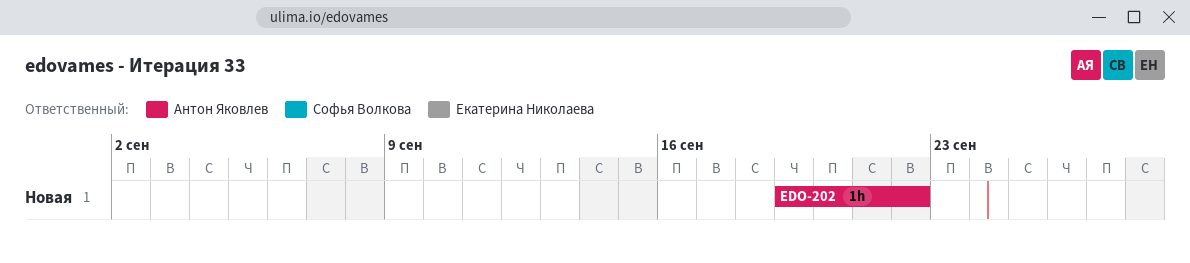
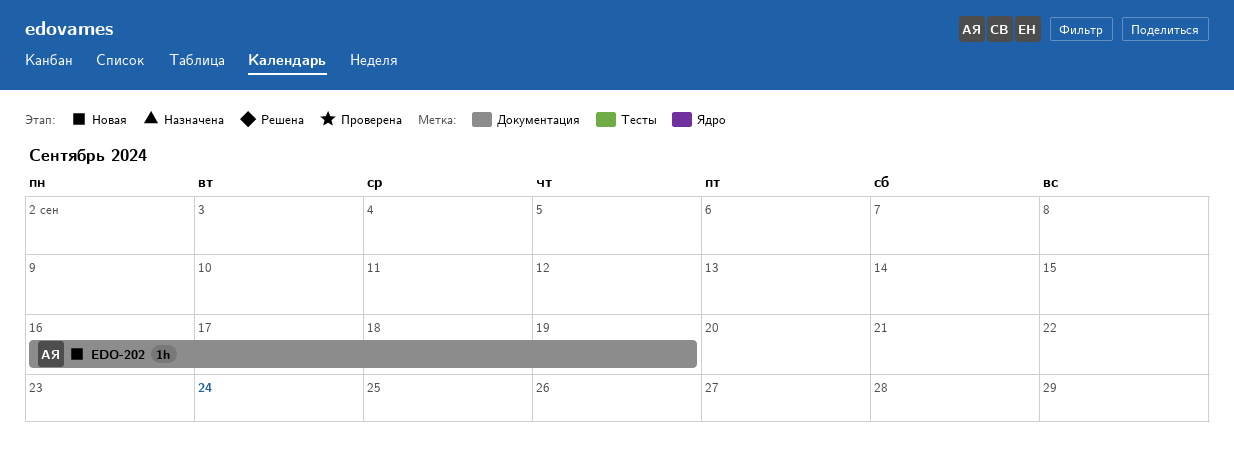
EDO-202, start: Sep 19 -> Sep 16
EDO-202, due: Sep 22 -> Sep 19

